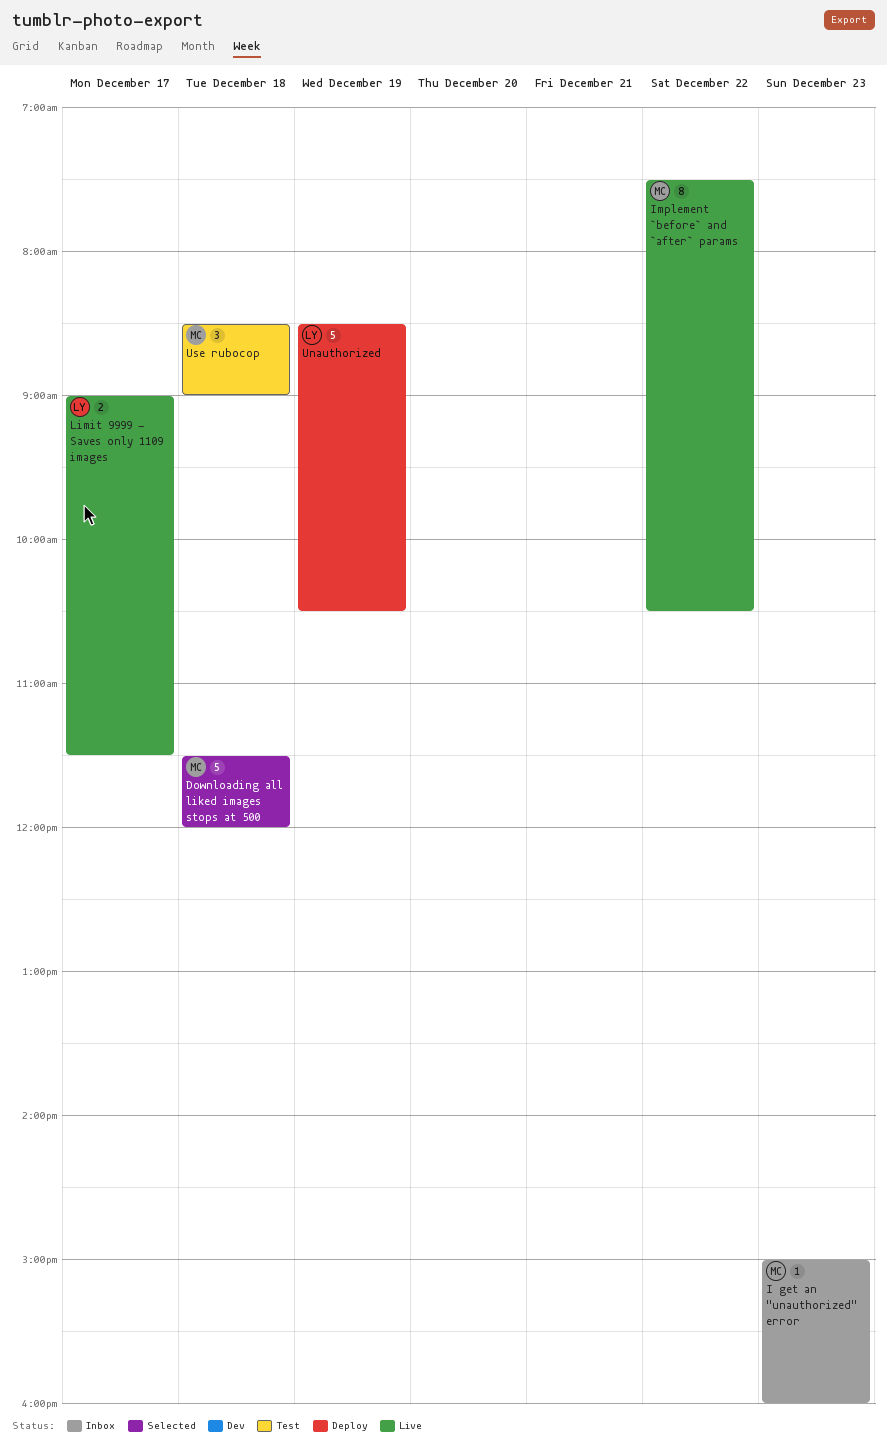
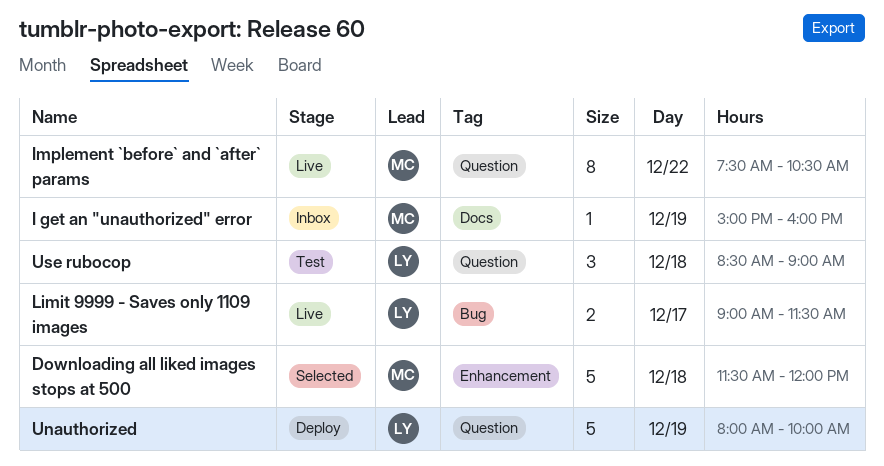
I get an "unauthorized" error, day: Dec 23 -> Dec 19
Unauthorized, begins: 08:30 -> 08:00
Unauthorized, ends: 10:30 -> 10:00
Use rubocop, owner: MC -> LY

